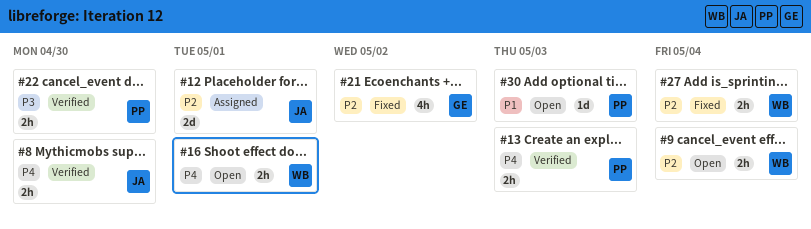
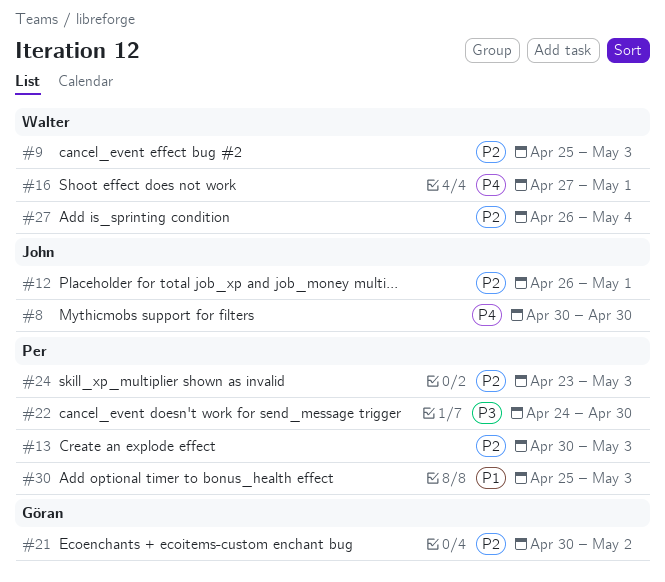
#9, due: May 4 -> May 3
#13, priority: P4 -> P2
#24: none -> present

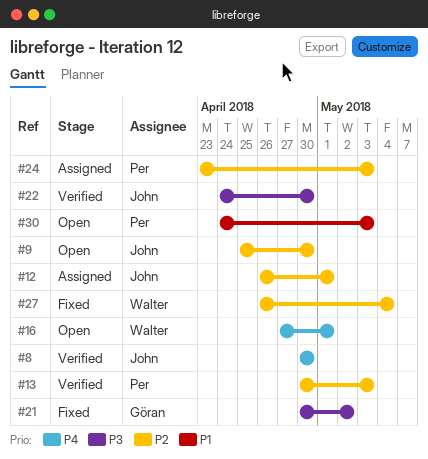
#9, owner: Walter -> John
#9, due: May 3 -> Apr 30
#21, priority: P2 -> P3
#22, owner: Per -> John
#30, start: Apr 25 -> Apr 24

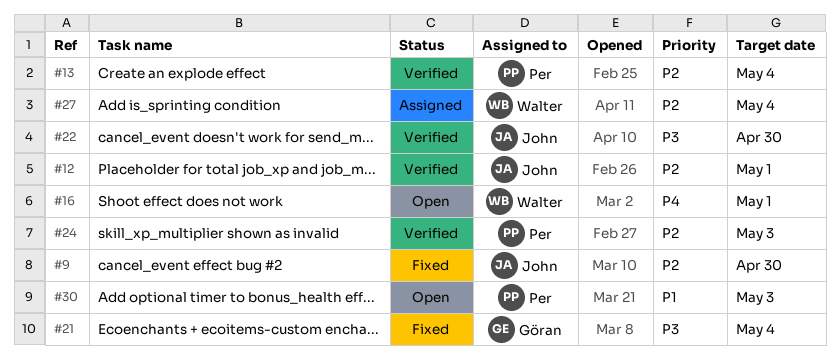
#8: present -> none
#9, status: Open -> Fixed
#12, status: Assigned -> Verified
#13, due: May 3 -> May 4
#21, due: May 2 -> May 4
#24, status: Assigned -> Verified
#27, status: Fixed -> Assigned

